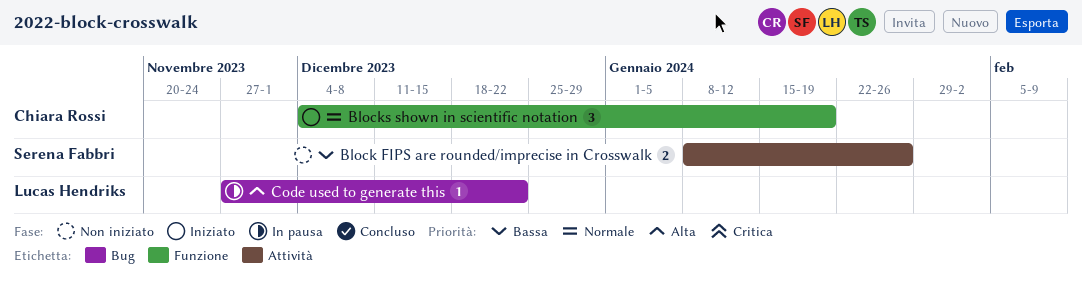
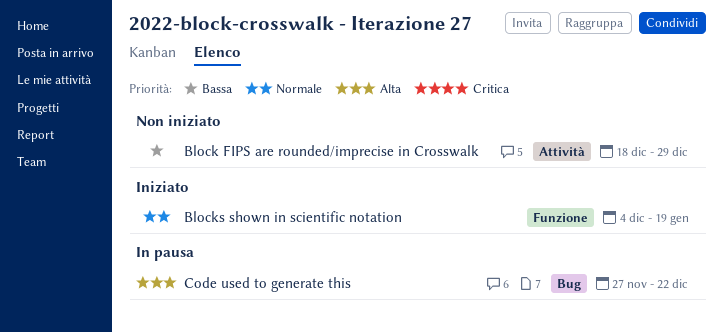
Block FIPS are rounded/imprecise in Crosswalk, start: Jan 8 -> Dec 18
Block FIPS are rounded/imprecise in Crosswalk, due: Jan 26 -> Dec 29

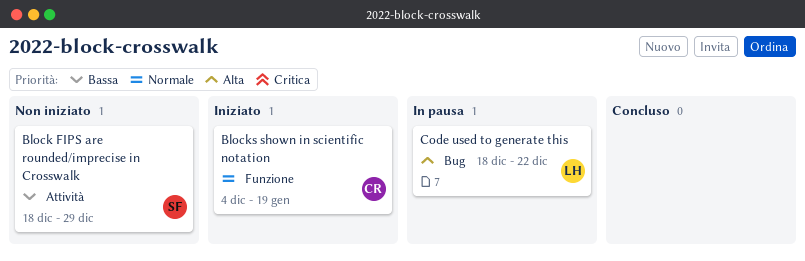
Code used to generate this, start: Nov 27 -> Dec 18

